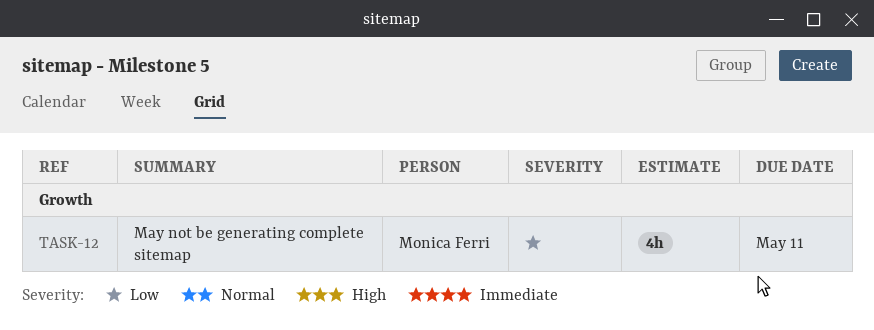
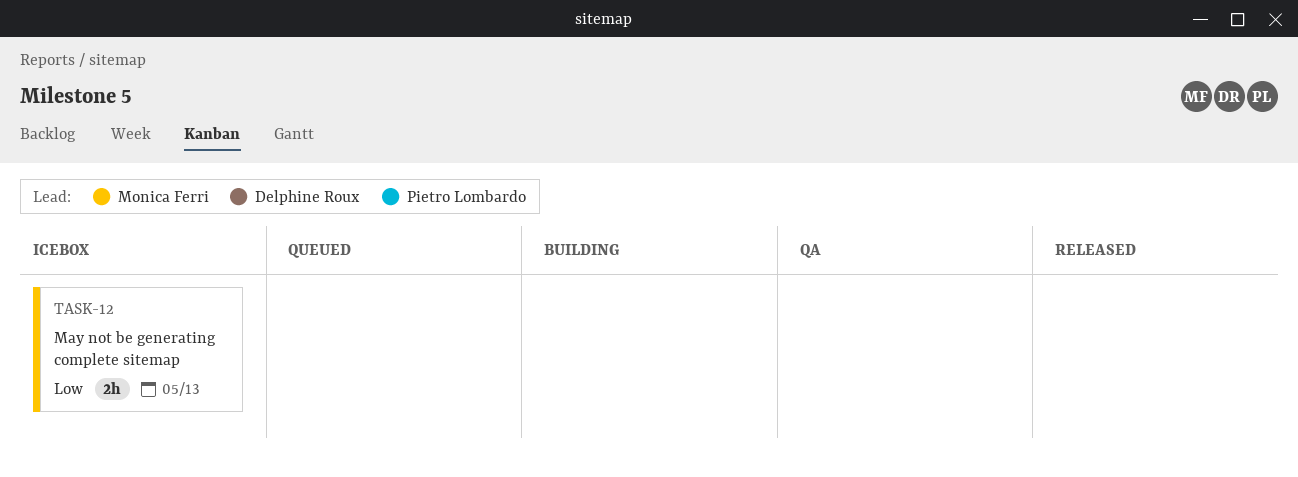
TASK-12, estimate: 4h -> 2h
TASK-12, due: May 11 -> May 13

